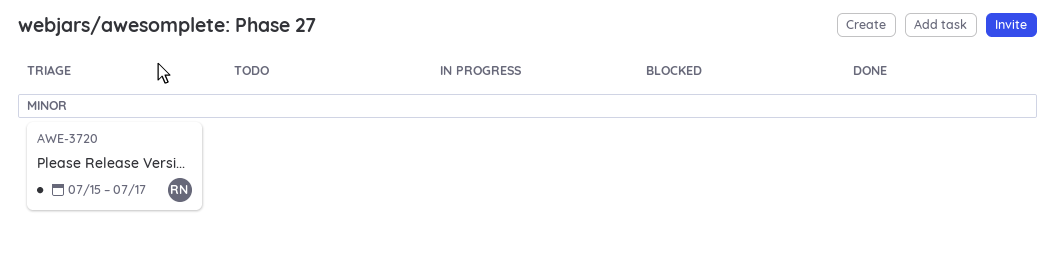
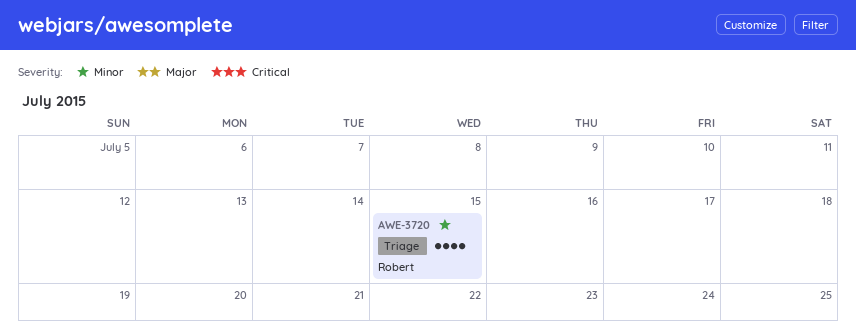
AWE-3720, estimate: 1 -> 4
AWE-3720, due: Jul 17 -> Jul 15

